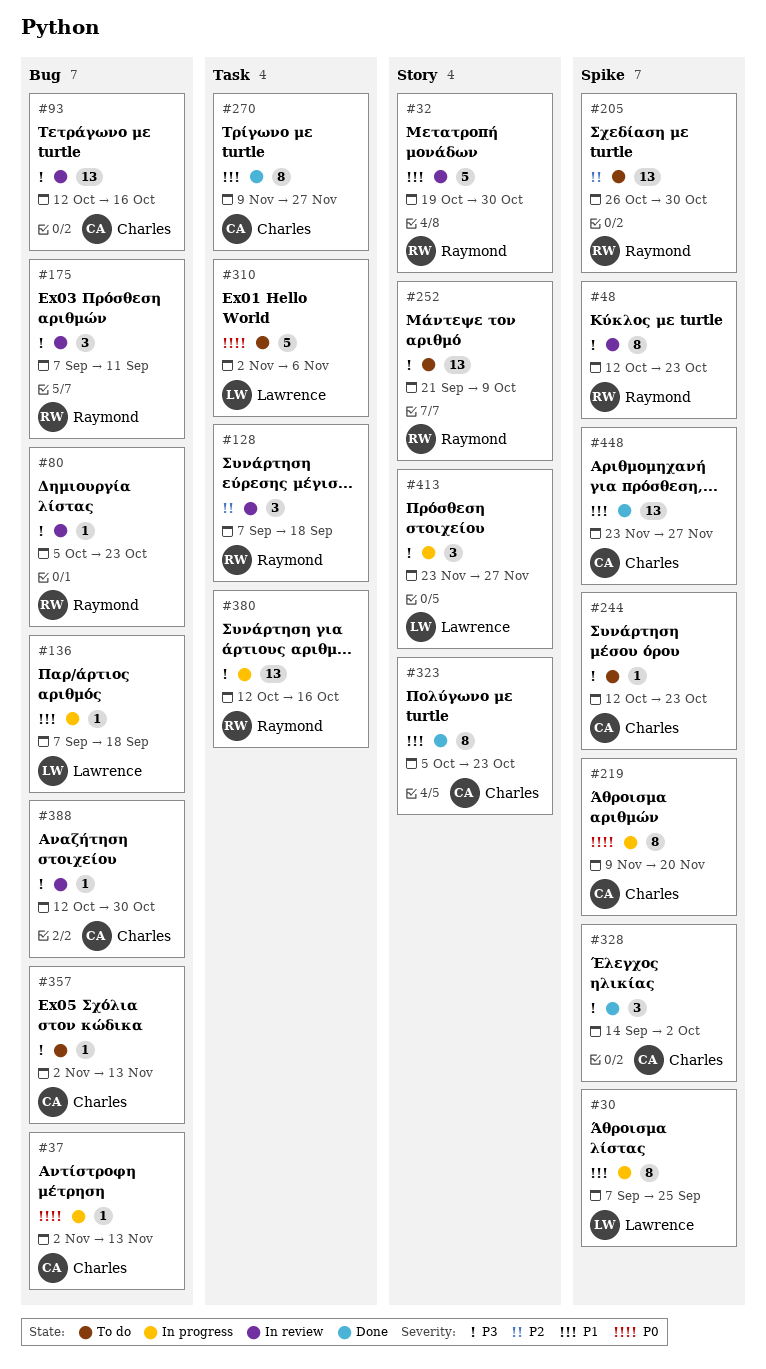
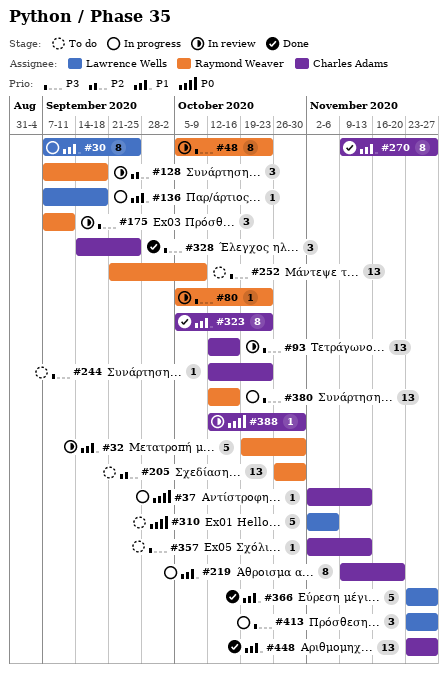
#48, start: Oct 12 -> Oct 5
#219, priority: P0 -> P1
#328, due: Oct 2 -> Sep 25
#366: none -> present
#388, priority: P3 -> P0

